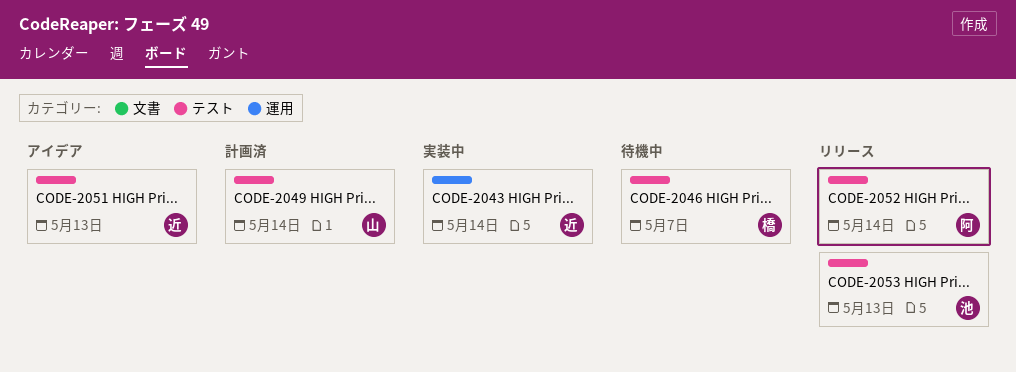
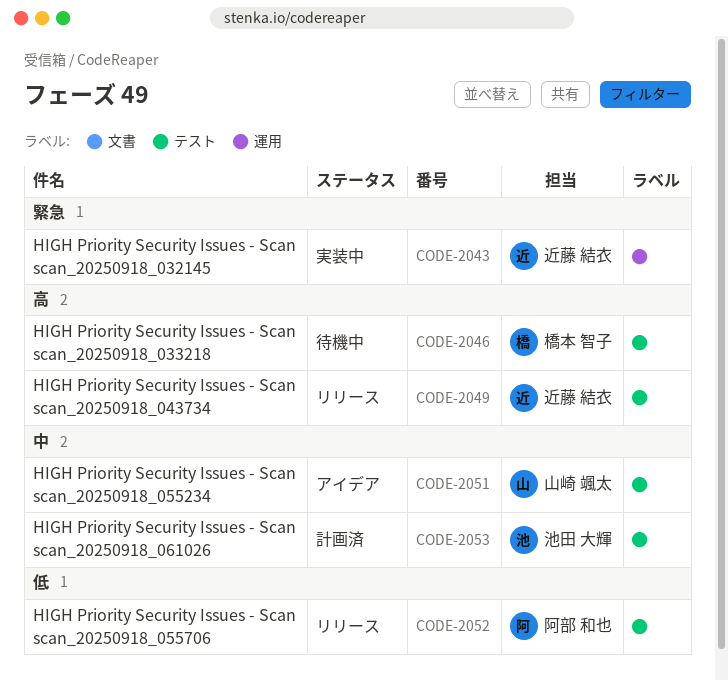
CODE-2049, status: 計画済 -> リリース
CODE-2049, owner: 山崎 颯太 -> 近藤 結衣
CODE-2051, owner: 近藤 結衣 -> 山崎 颯太
CODE-2053, status: リリース -> 計画済

